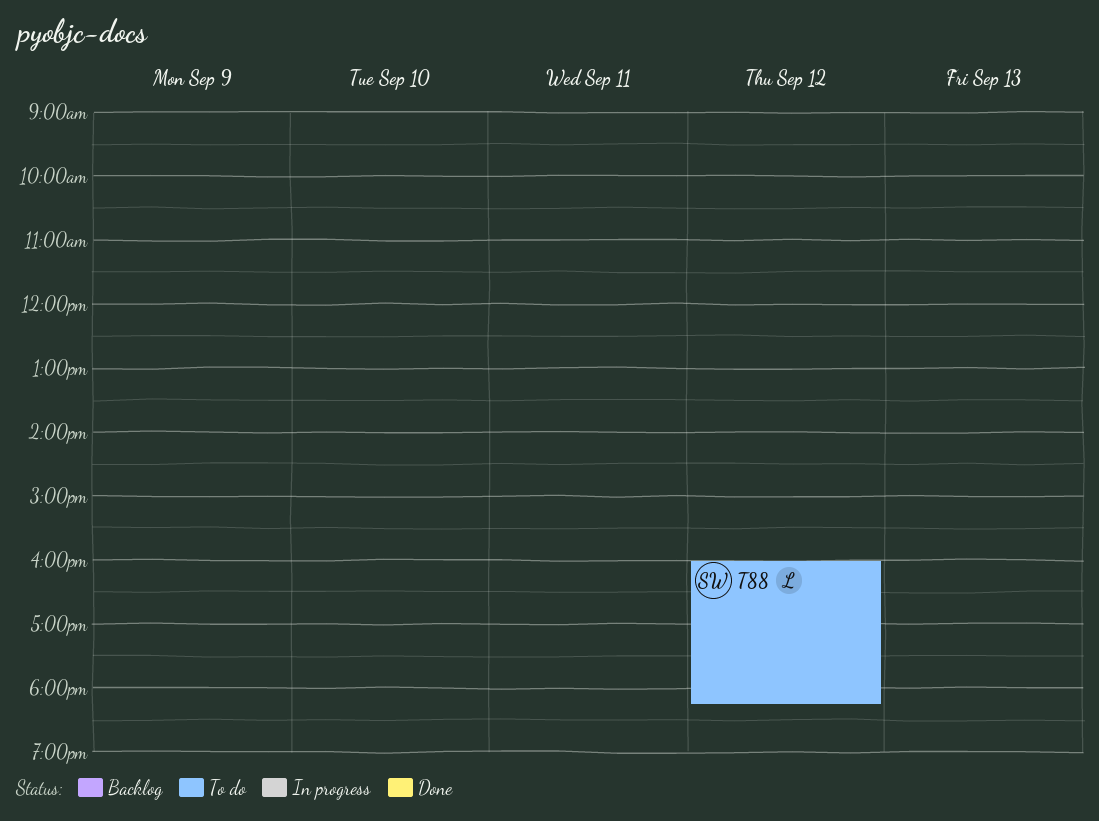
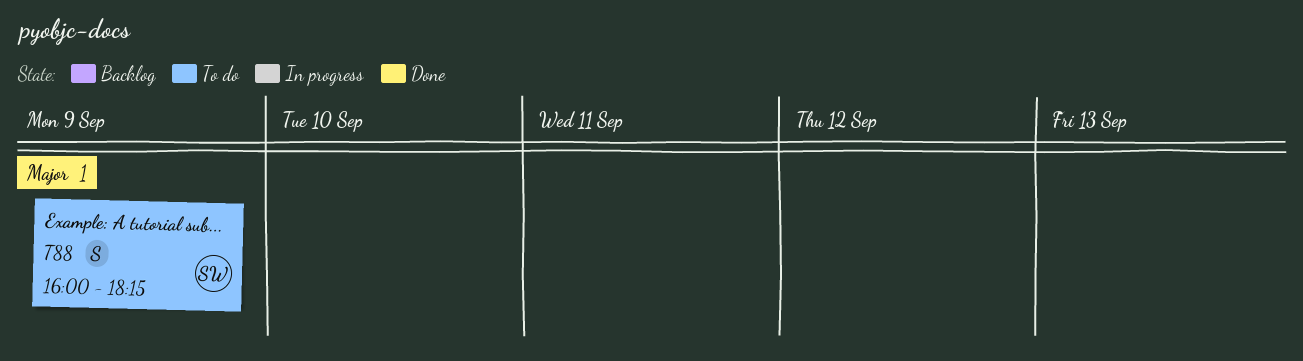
T88, estimate: L -> S
T88, day: Sep 12 -> Sep 9

